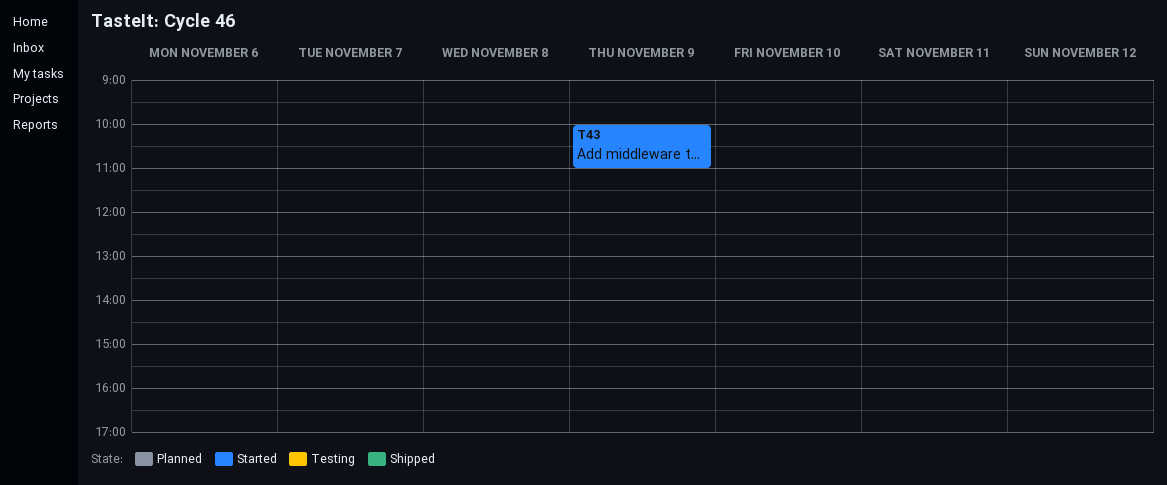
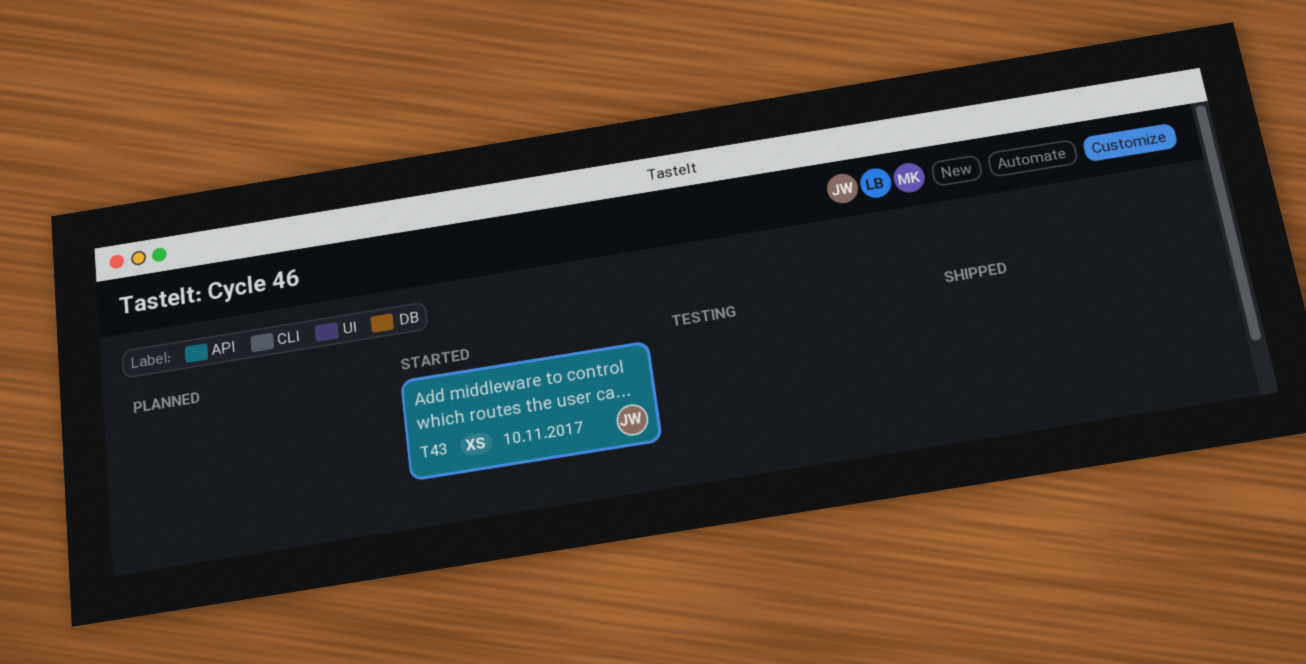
T43, day: Nov 9 -> Nov 10

